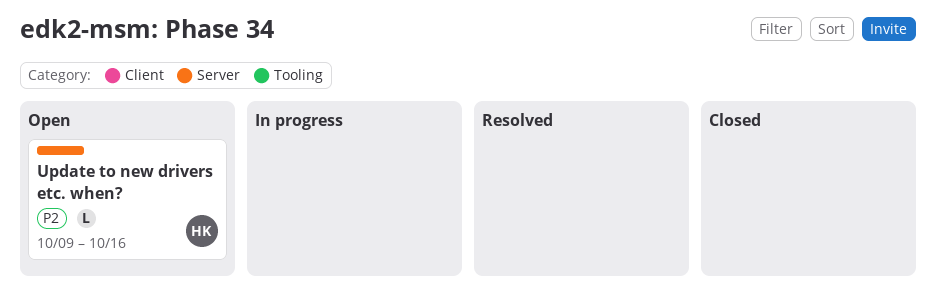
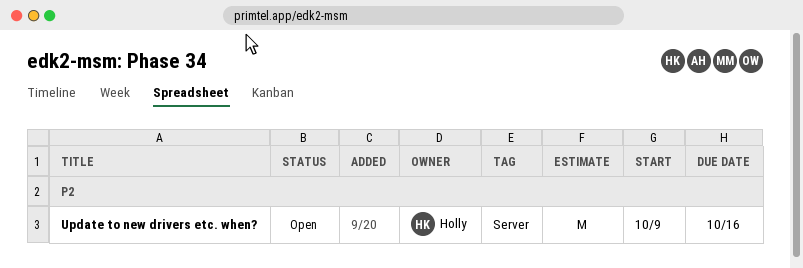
Update to new drivers etc. when?, estimate: L -> M

